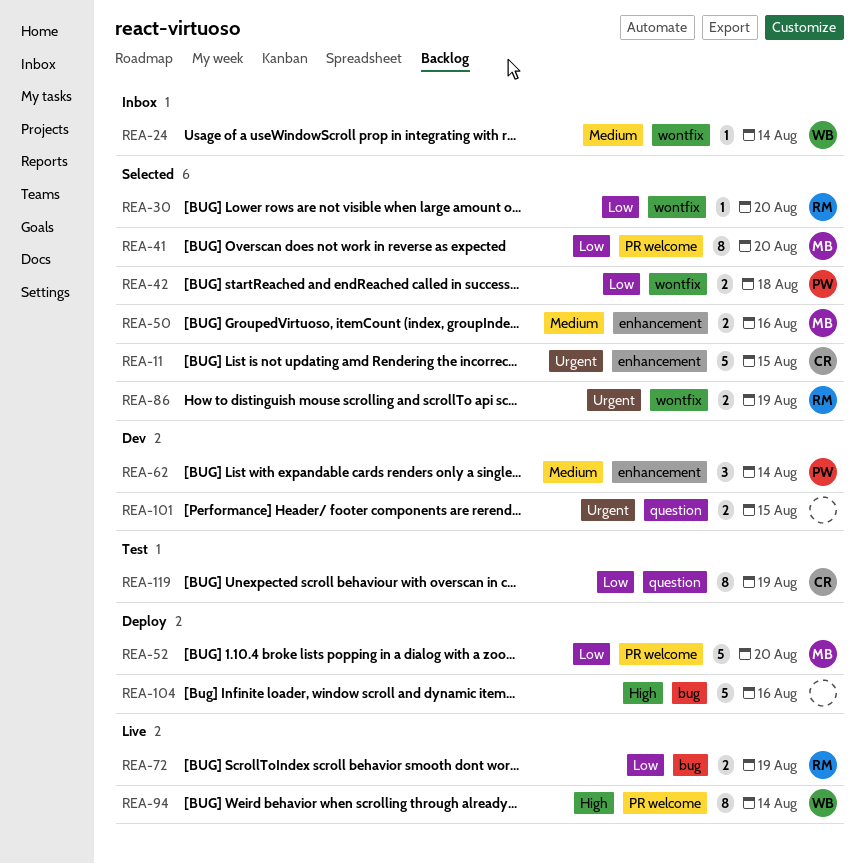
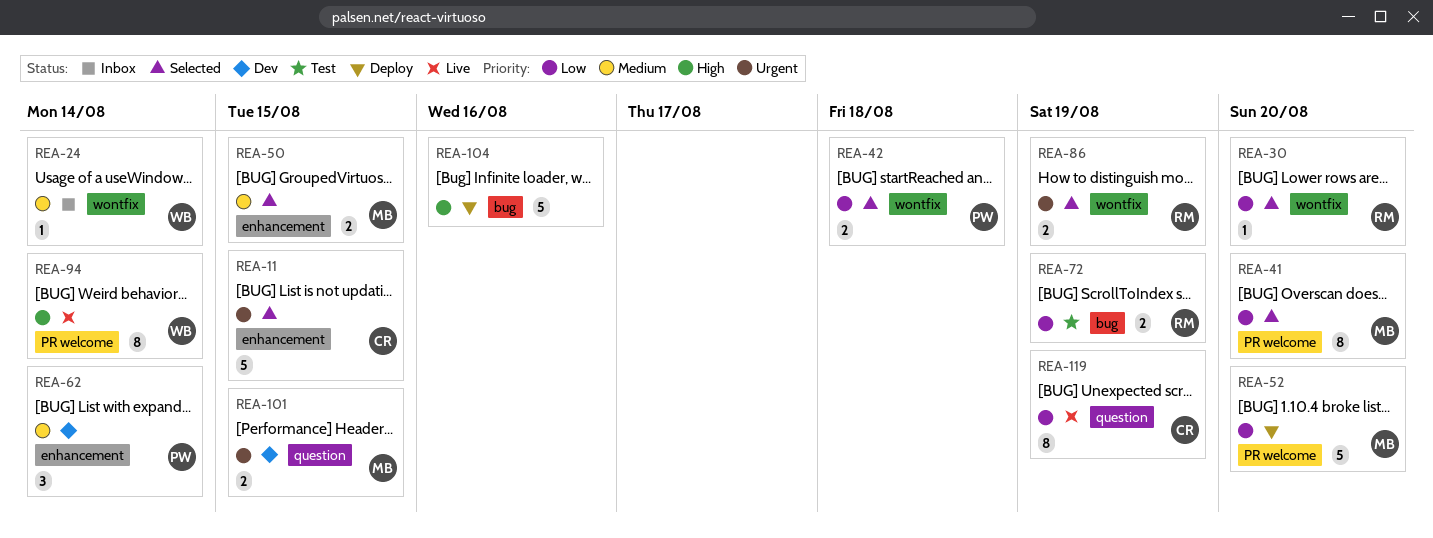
REA-50, due: Aug 16 -> Aug 15
REA-72, status: Live -> Test
REA-101, owner: none -> MB
REA-119, status: Test -> Live

